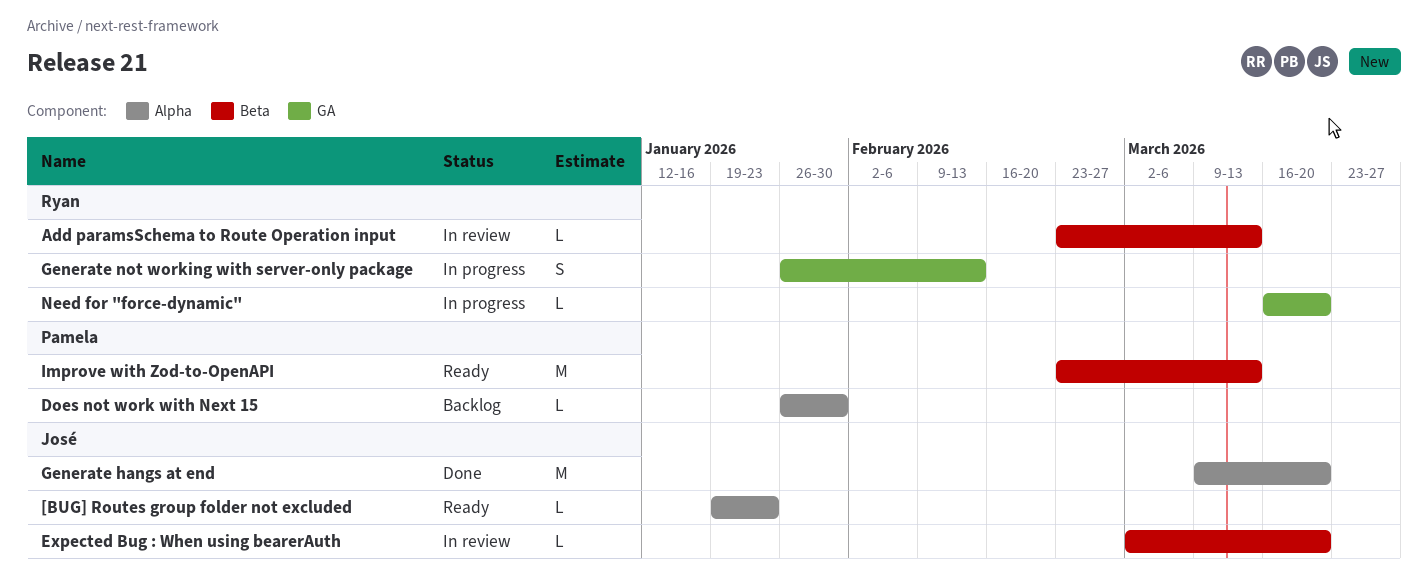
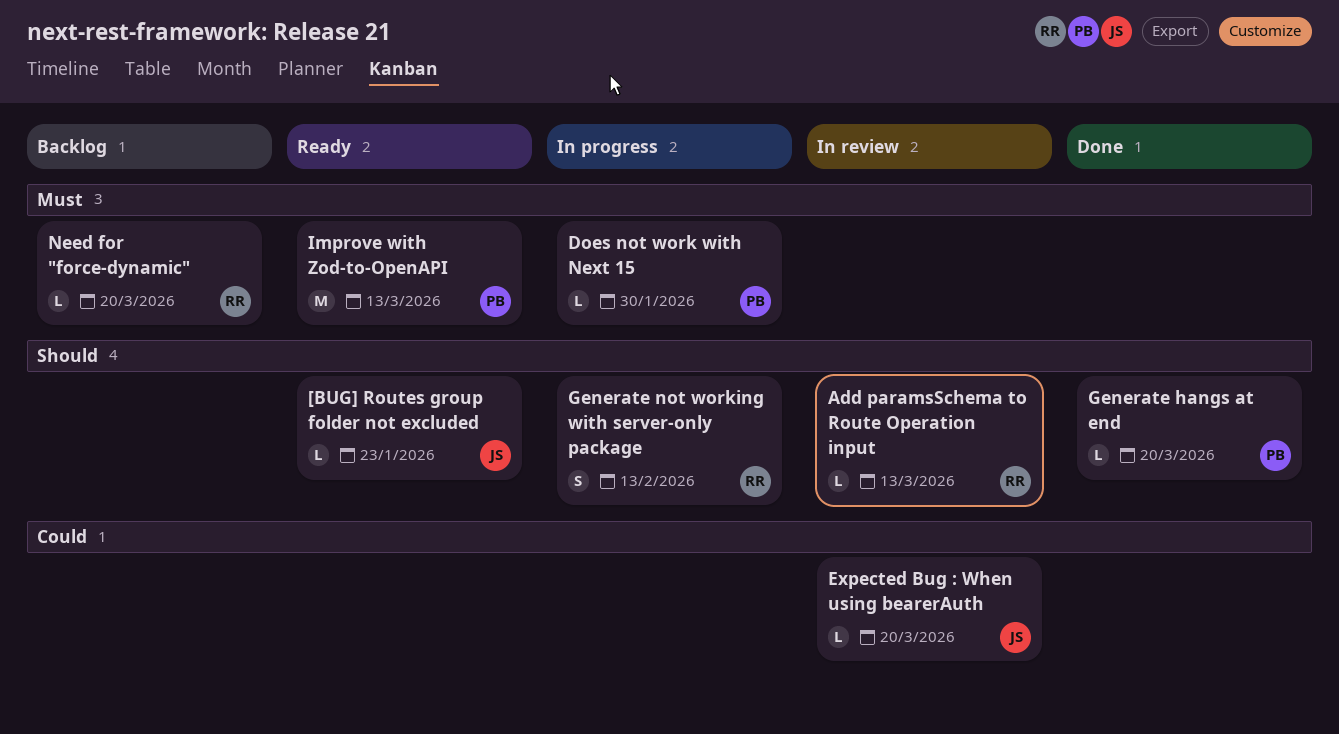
Does not work with Next 15, status: Backlog -> In progress
Generate hangs at end, owner: José -> Pamela
Generate hangs at end, estimate: M -> L
Need for "force-dynamic", status: In progress -> Backlog

